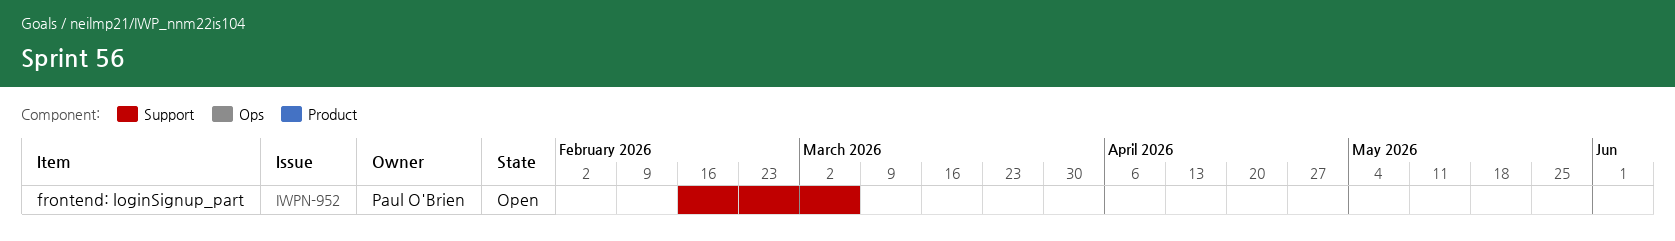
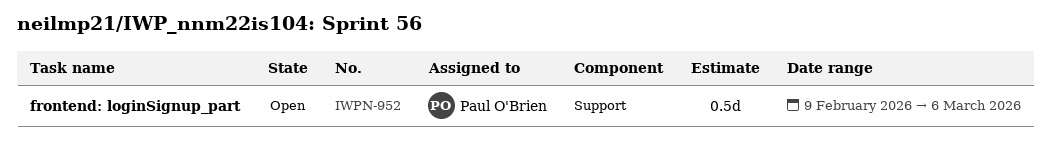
IWPN-952, start: Feb 16 -> Feb 9

